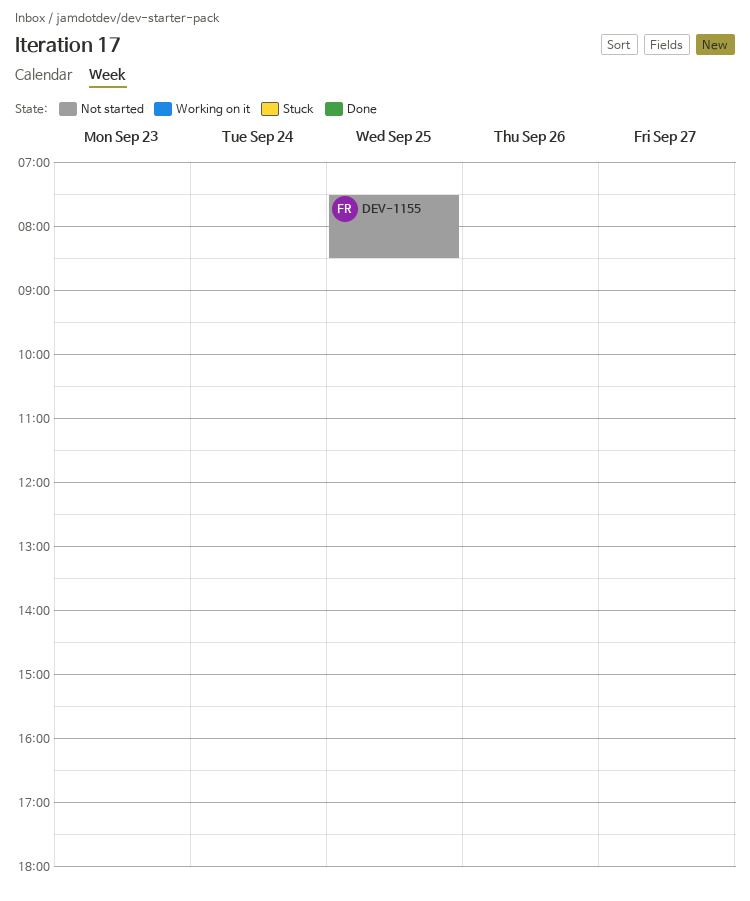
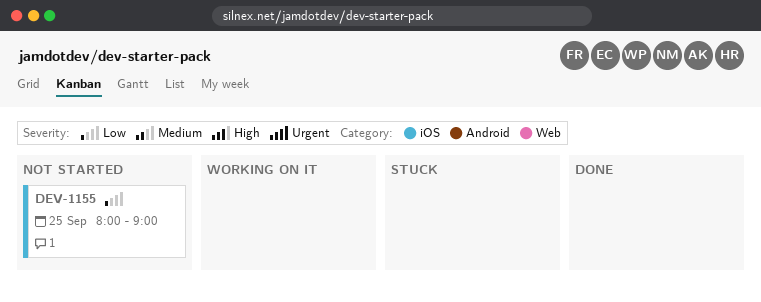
DEV-1155, begins: 07:30 -> 08:00
DEV-1155, ends: 08:30 -> 09:00

